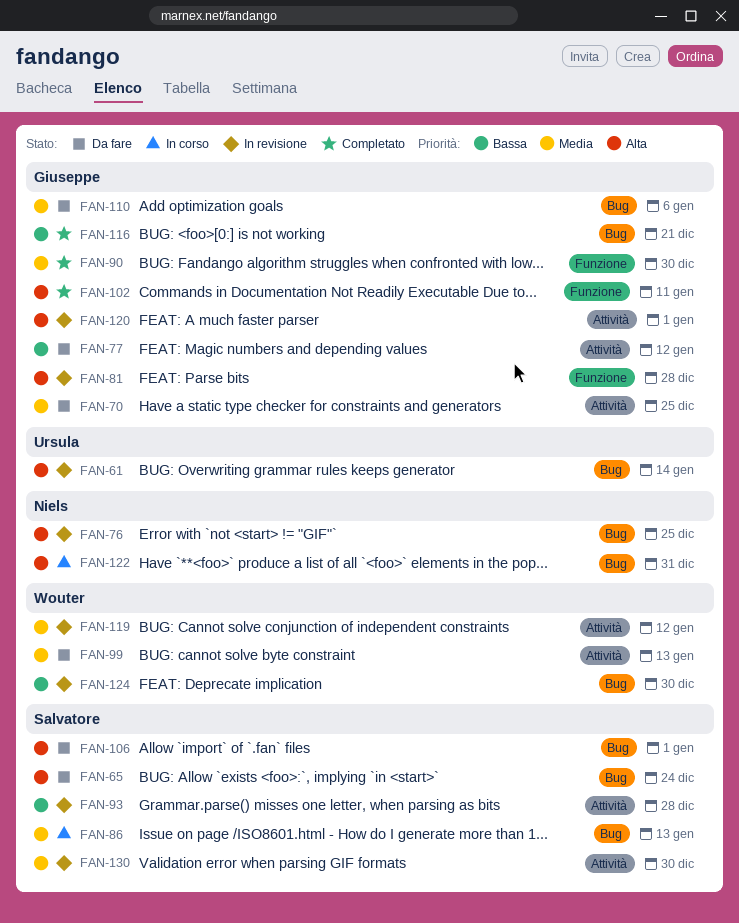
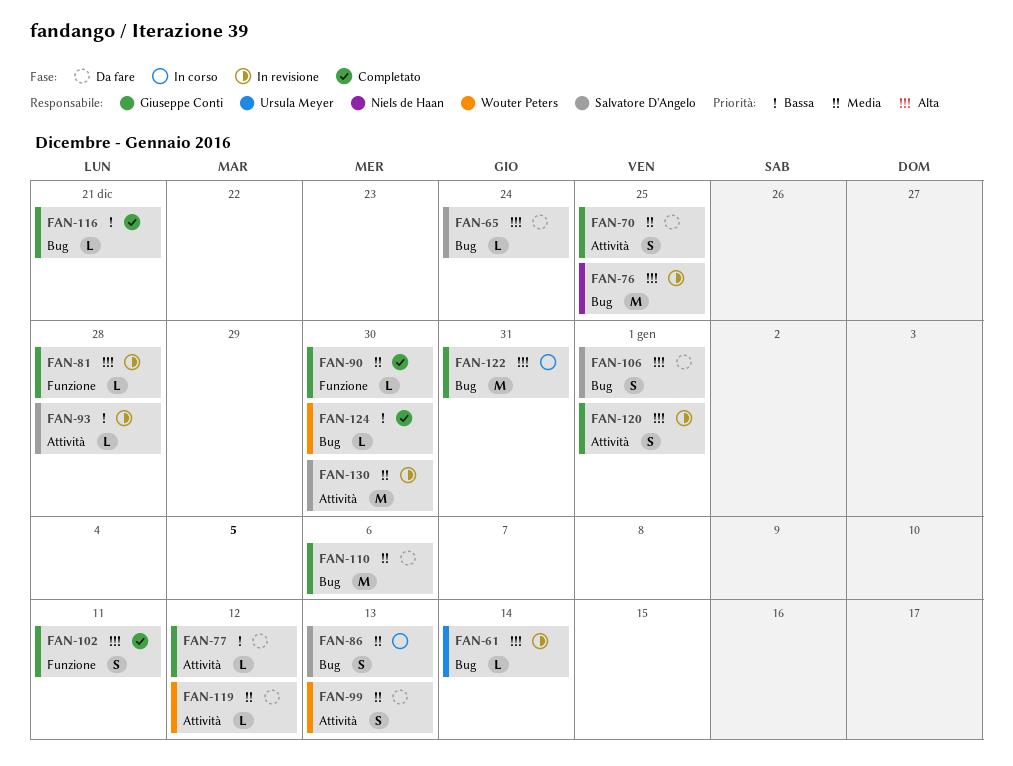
FAN-119, status: In revisione -> Da fare
FAN-122, owner: Niels de Haan -> Giuseppe Conti
FAN-124, status: In revisione -> Completato

